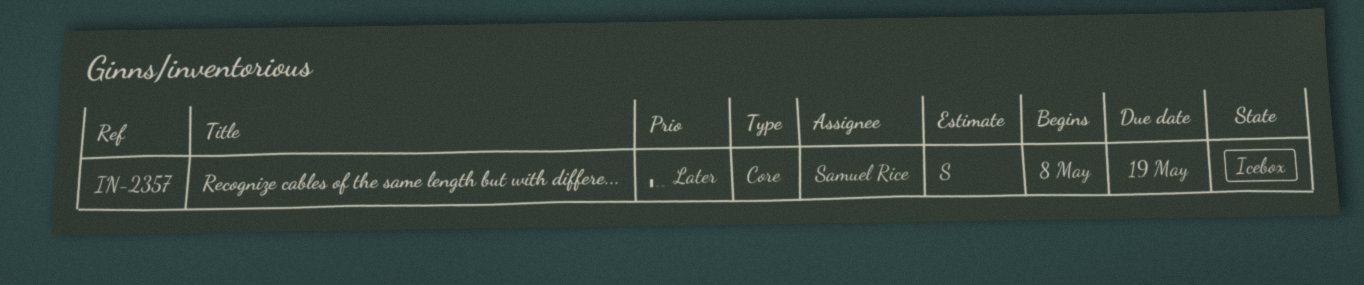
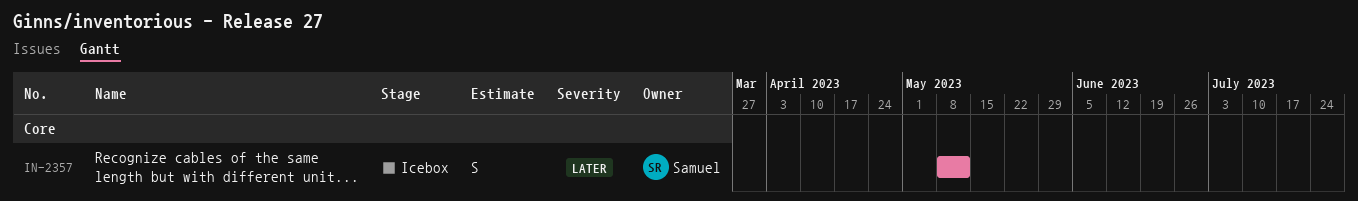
IN-2357, due: May 19 -> May 12

